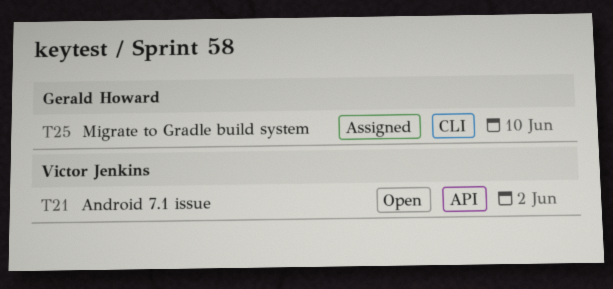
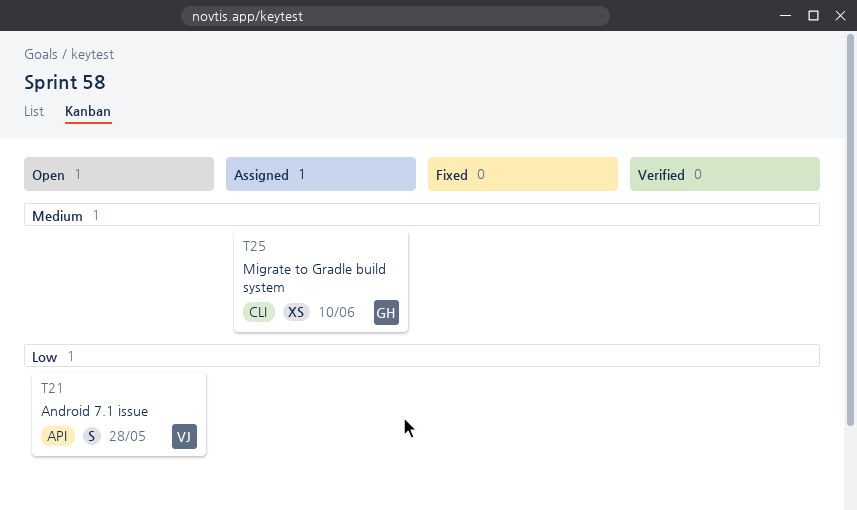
T21, due: Jun 2 -> May 28

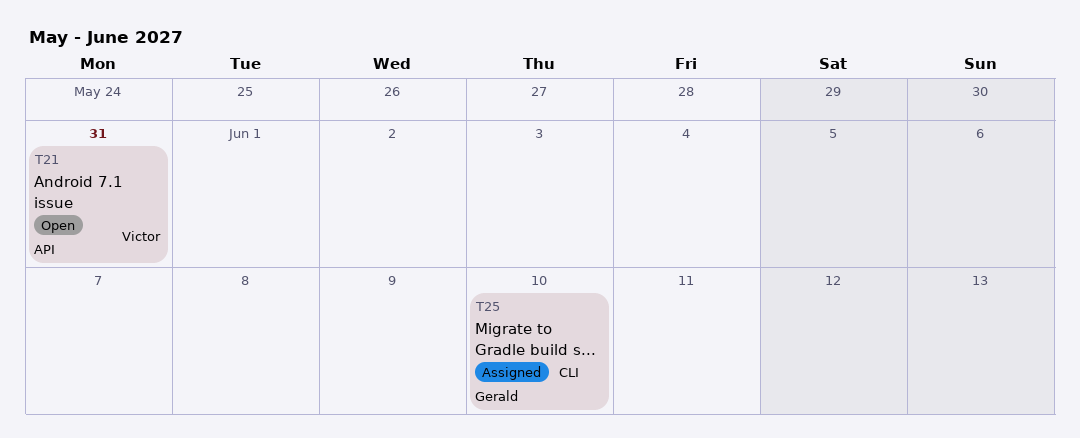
T21, due: May 28 -> May 31

